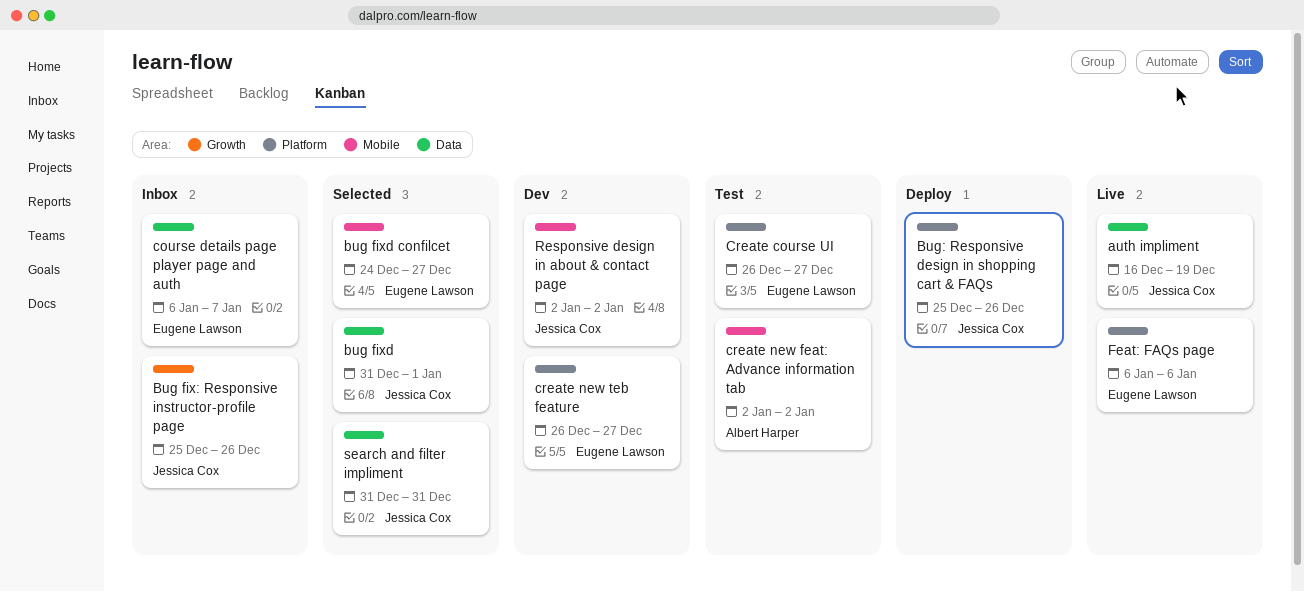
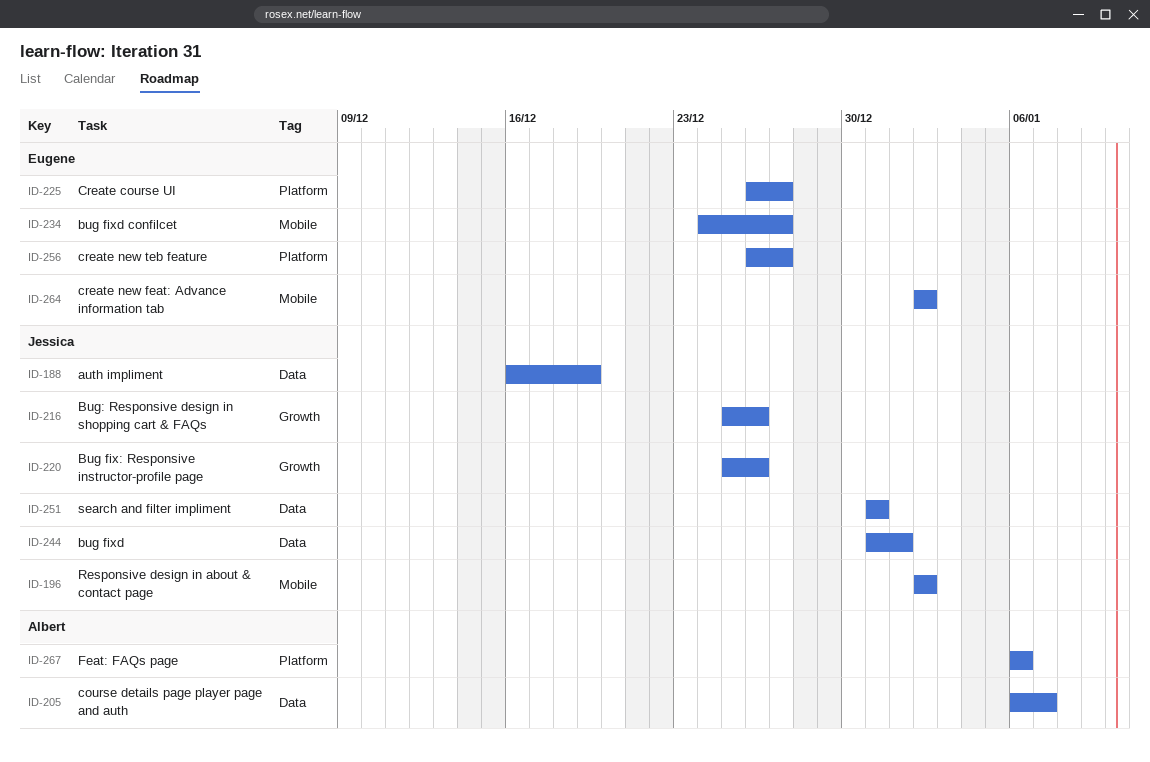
Bug: Responsive design in shopping cart & FAQs, label: Platform -> Growth
course details page player page and auth, owner: Eugene Lawson -> Albert Harper
create new feat: Advance information tab, owner: Albert Harper -> Eugene Lawson
Feat: FAQs page, owner: Eugene Lawson -> Albert Harper

